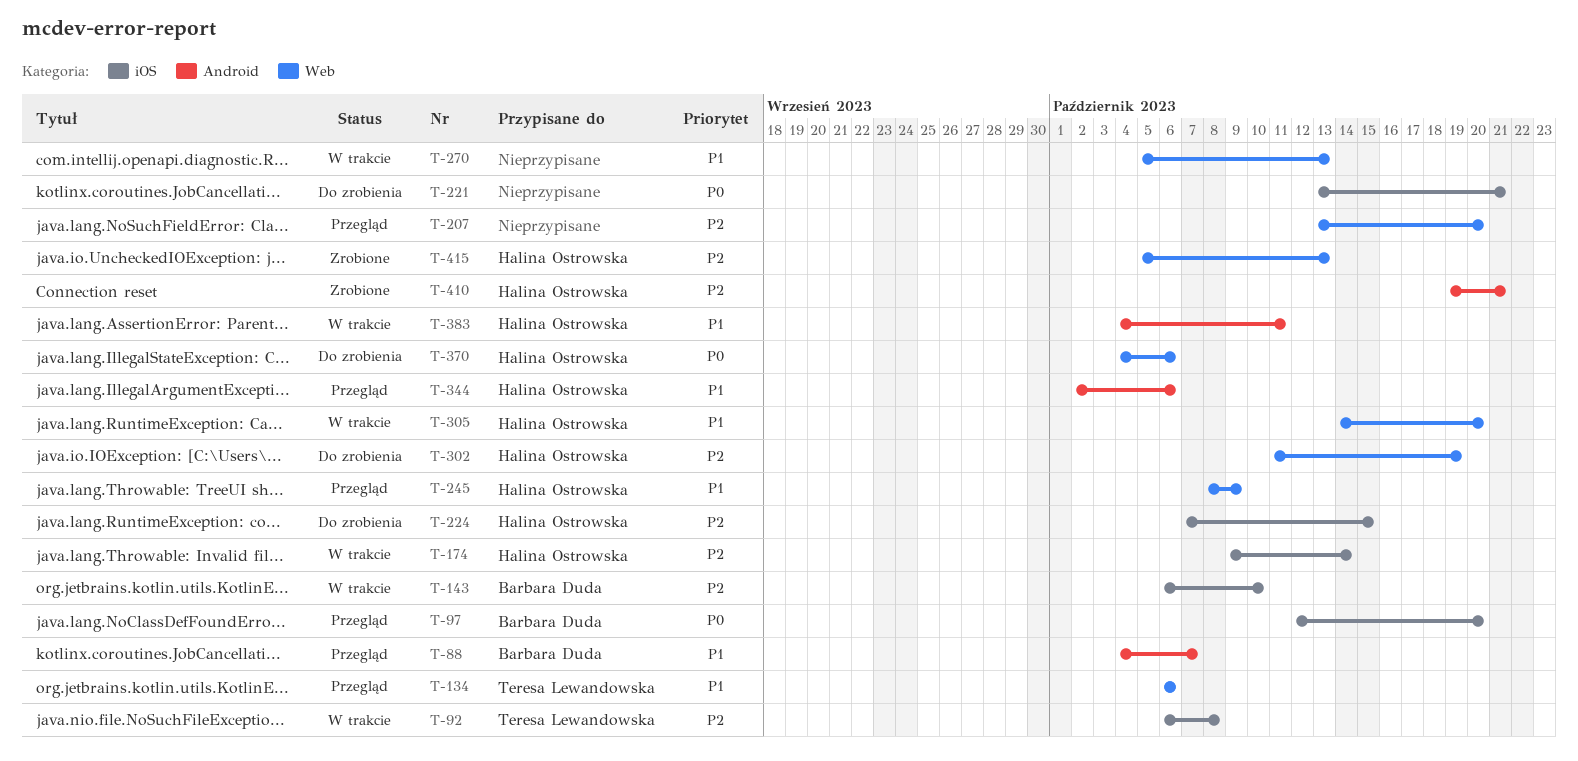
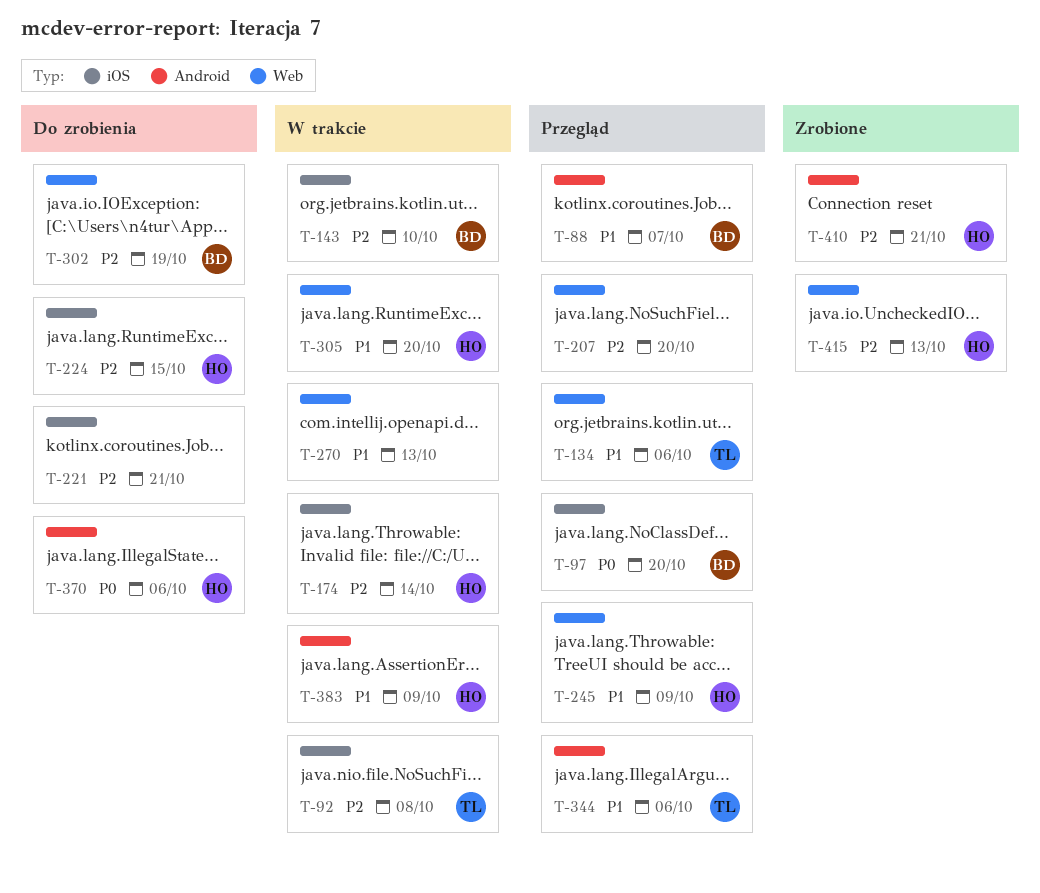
T-221, priority: P0 -> P2
T-302, owner: Halina Ostrowska -> Barbara Duda
T-344, owner: Halina Ostrowska -> Teresa Lewandowska
T-370, label: Web -> Android
T-383, due: Oct 11 -> Oct 9

